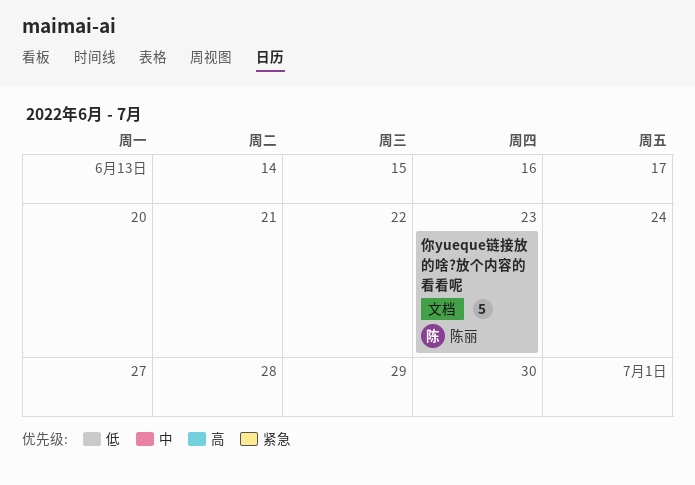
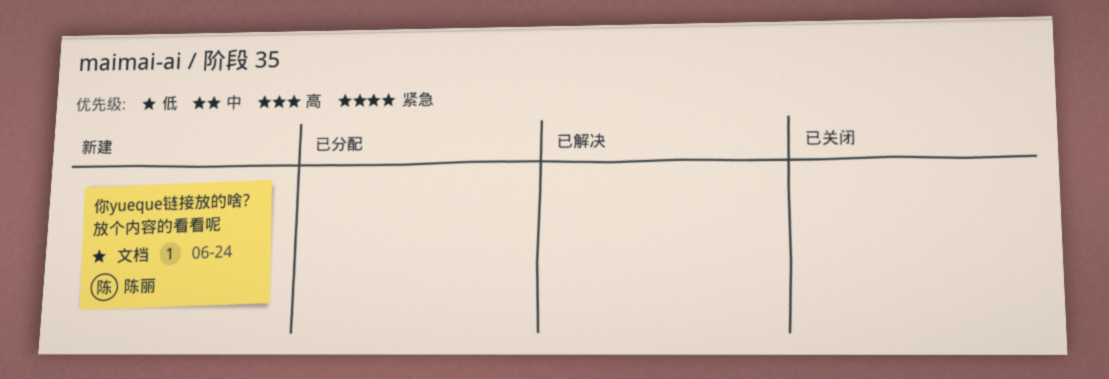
你yueque链接放的啥?放个内容的看看呢, estimate: 5 -> 1
你yueque链接放的啥?放个内容的看看呢, due: Jun 23 -> Jun 24

